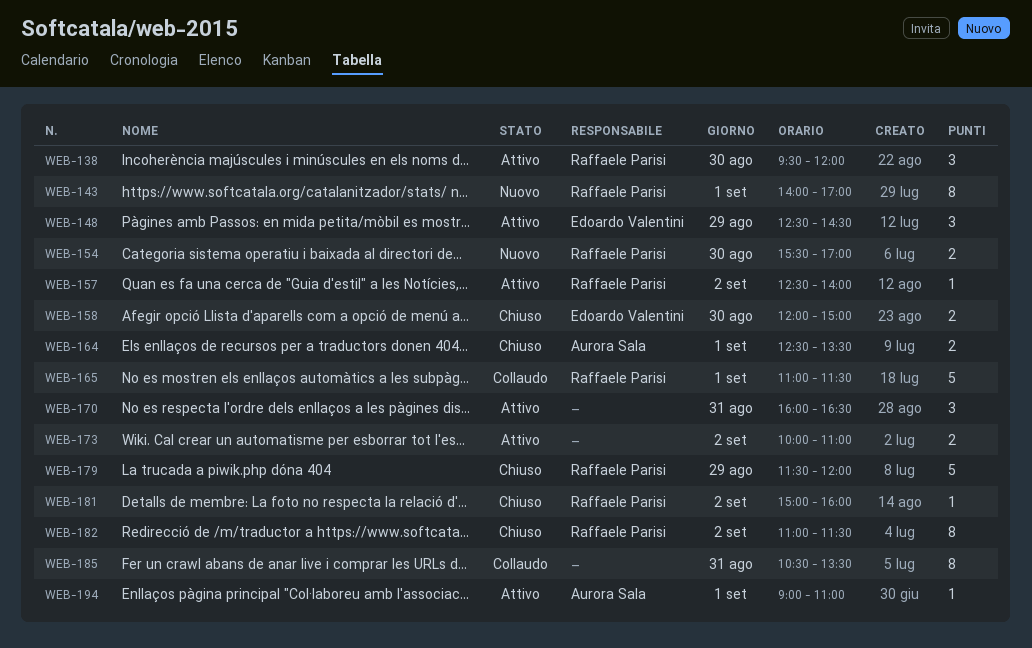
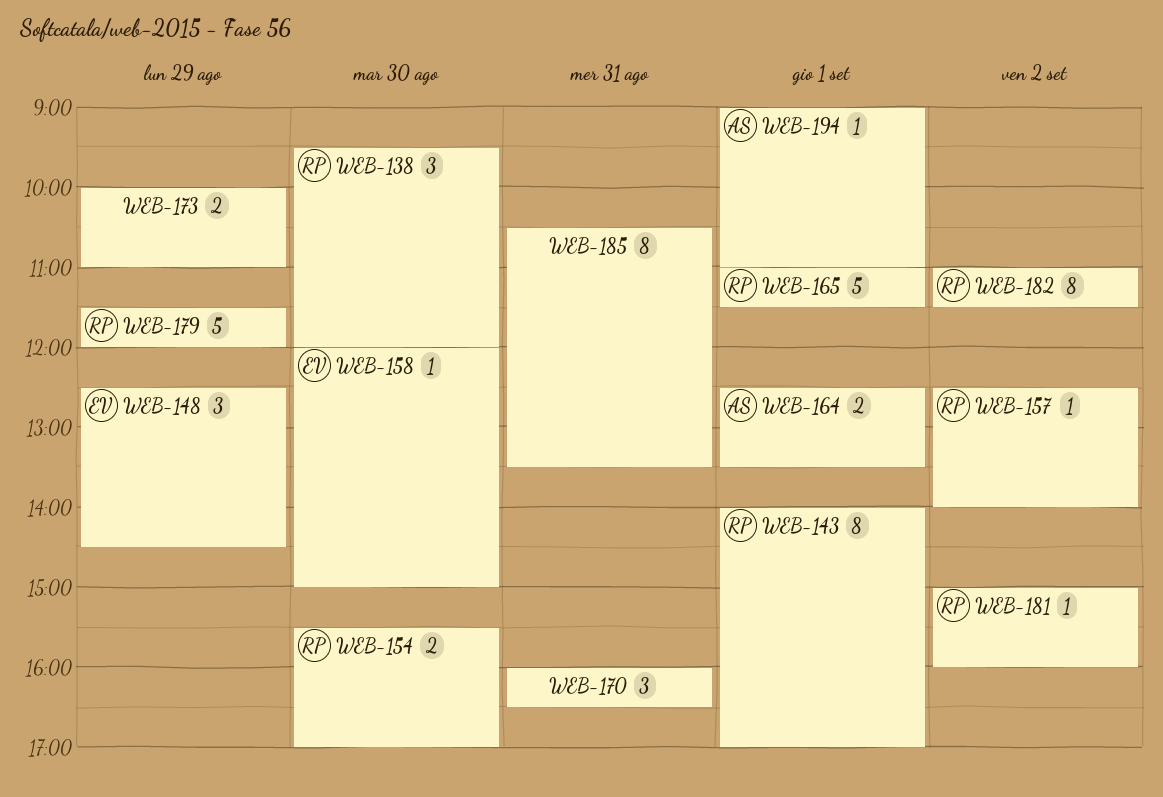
WEB-158, estimate: 2 -> 1
WEB-173, day: Sep 2 -> Aug 29

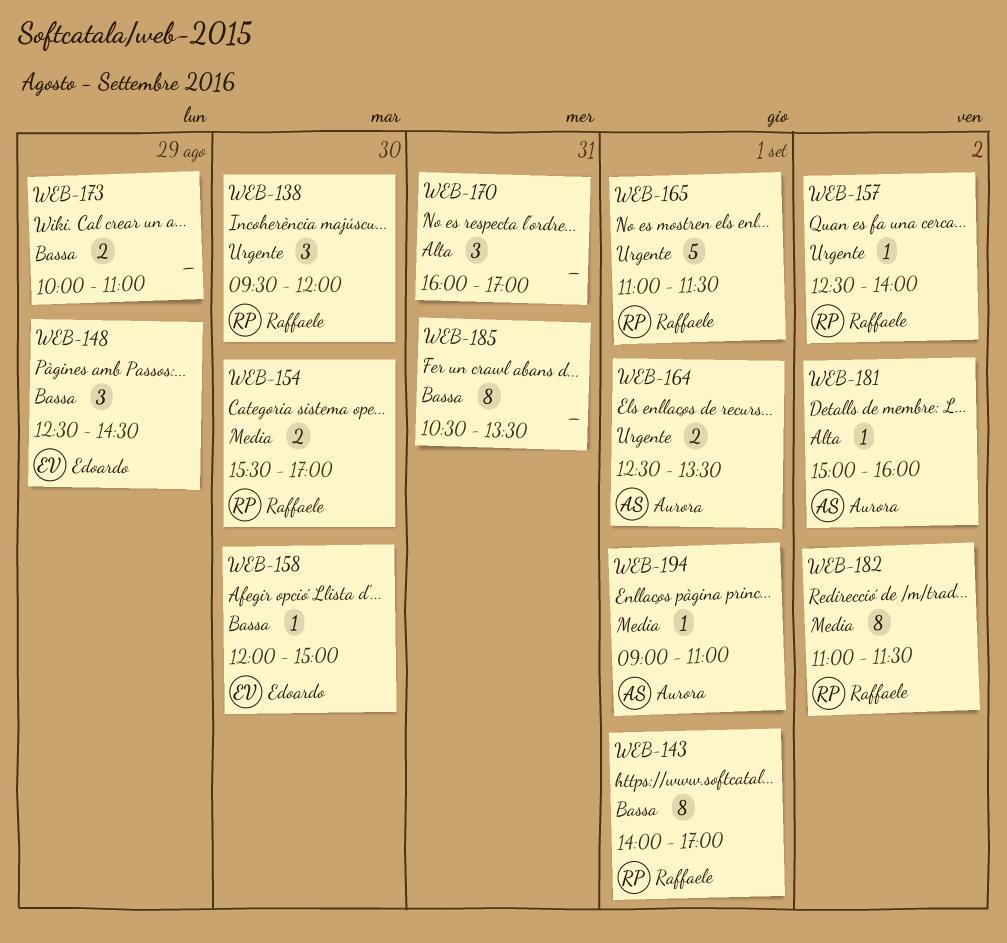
WEB-170, ends: 16:30 -> 17:00
WEB-179: present -> none
WEB-181, owner: Raffaele -> Aurora

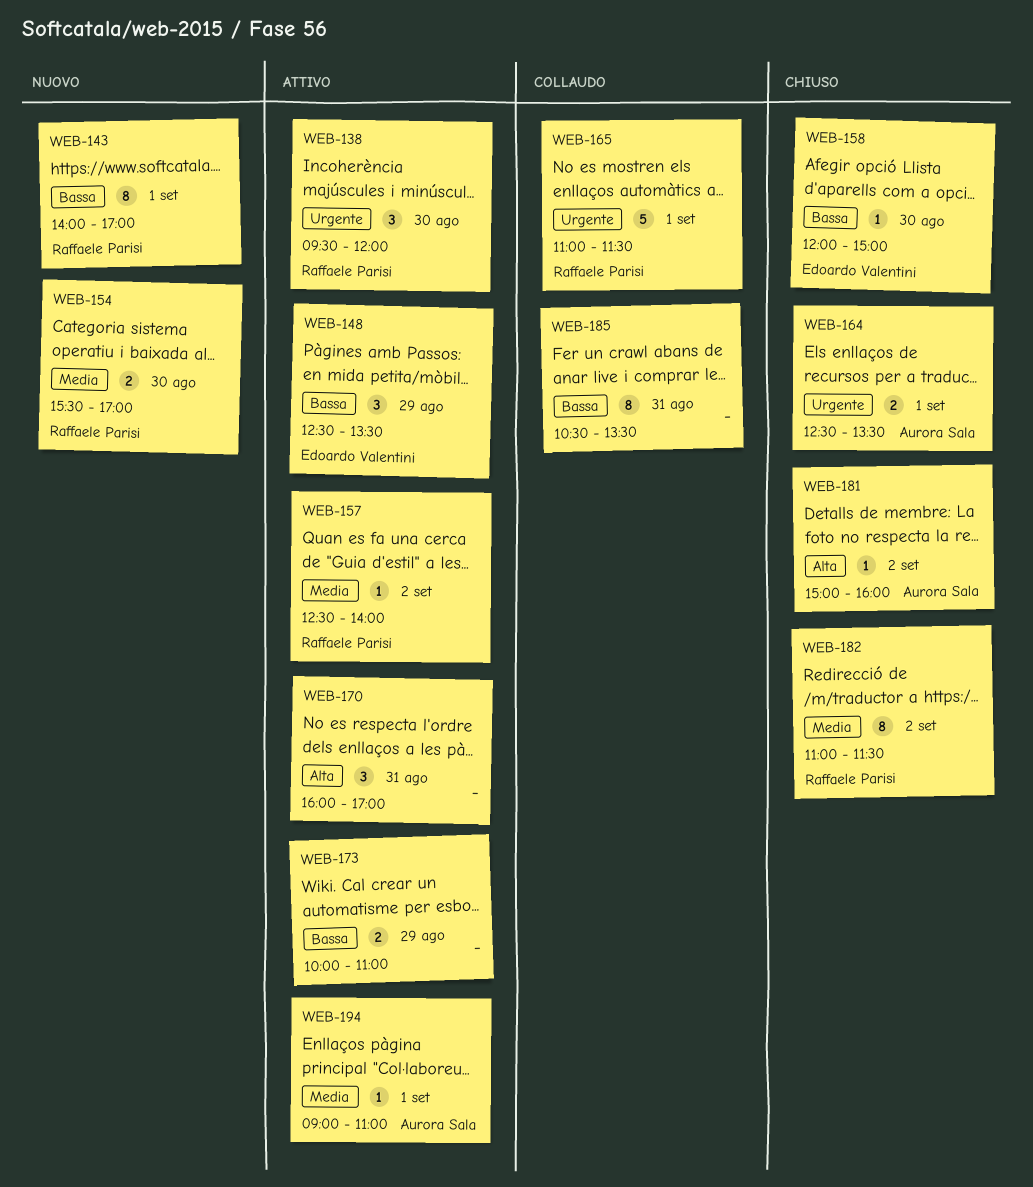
WEB-148, ends: 14:30 -> 13:30
WEB-157, priority: Urgente -> Media

